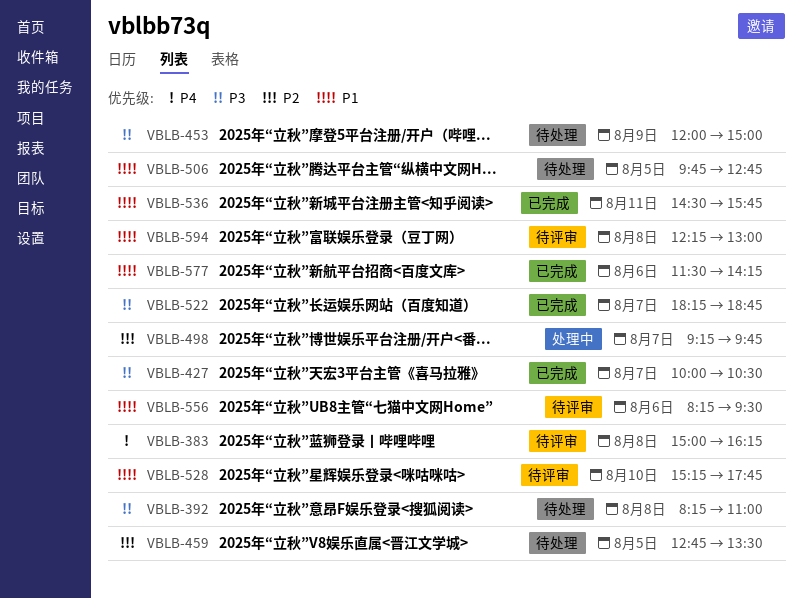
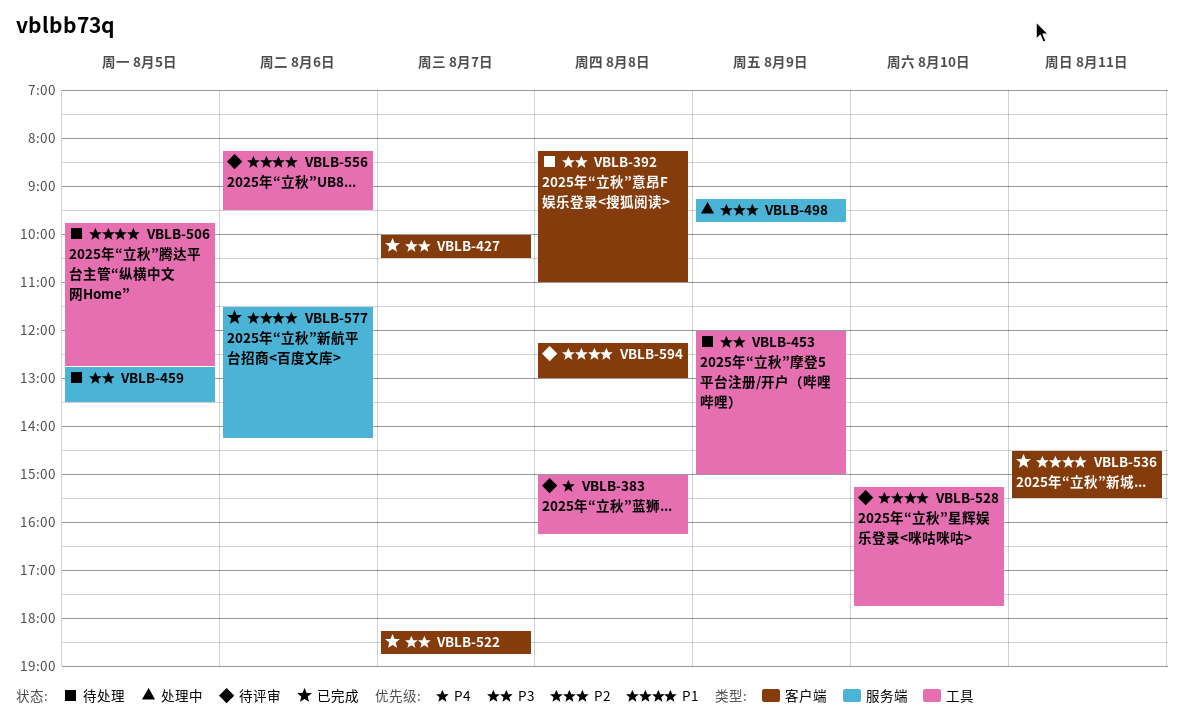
VBLB-459, priority: P2 -> P3
VBLB-498, day: Aug 7 -> Aug 9
VBLB-536, ends: 15:45 -> 15:30

